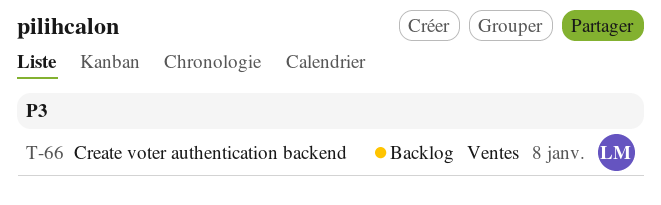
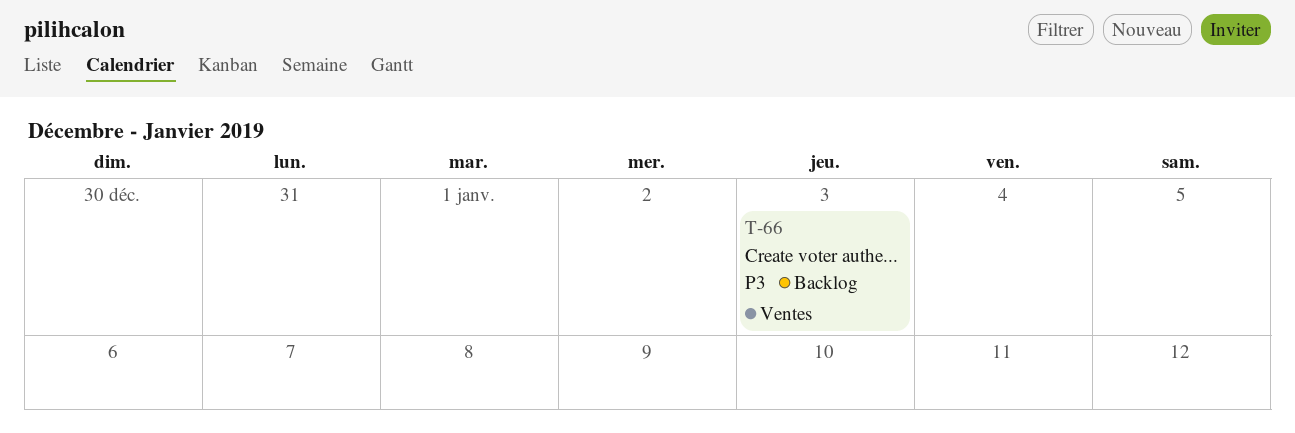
T-66, due: Jan 8 -> Jan 3

